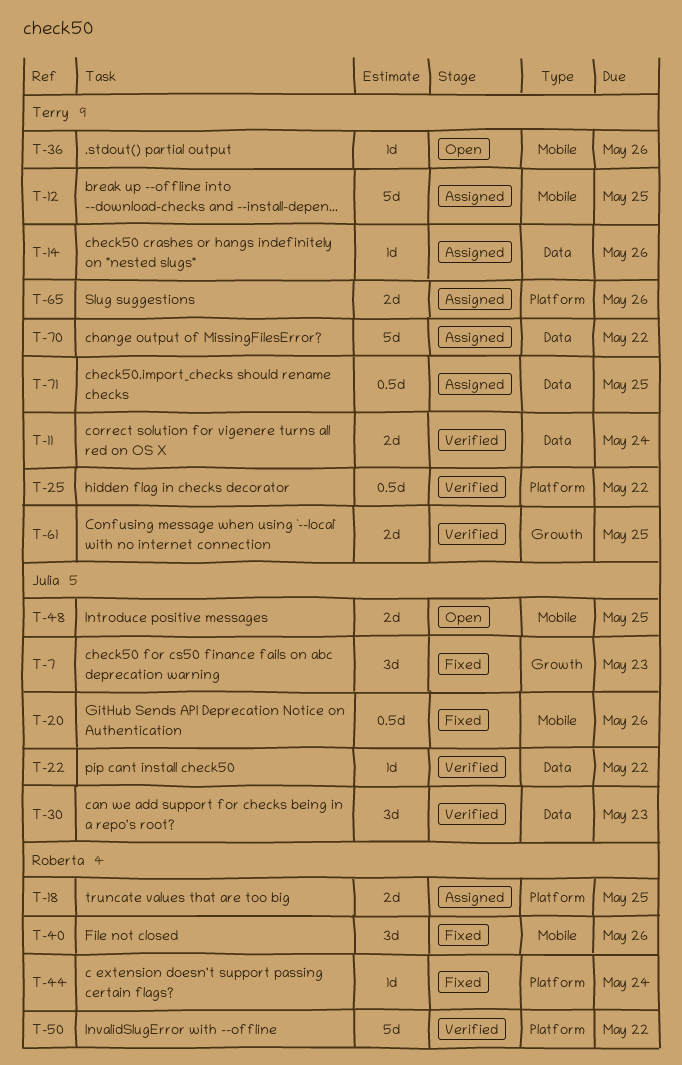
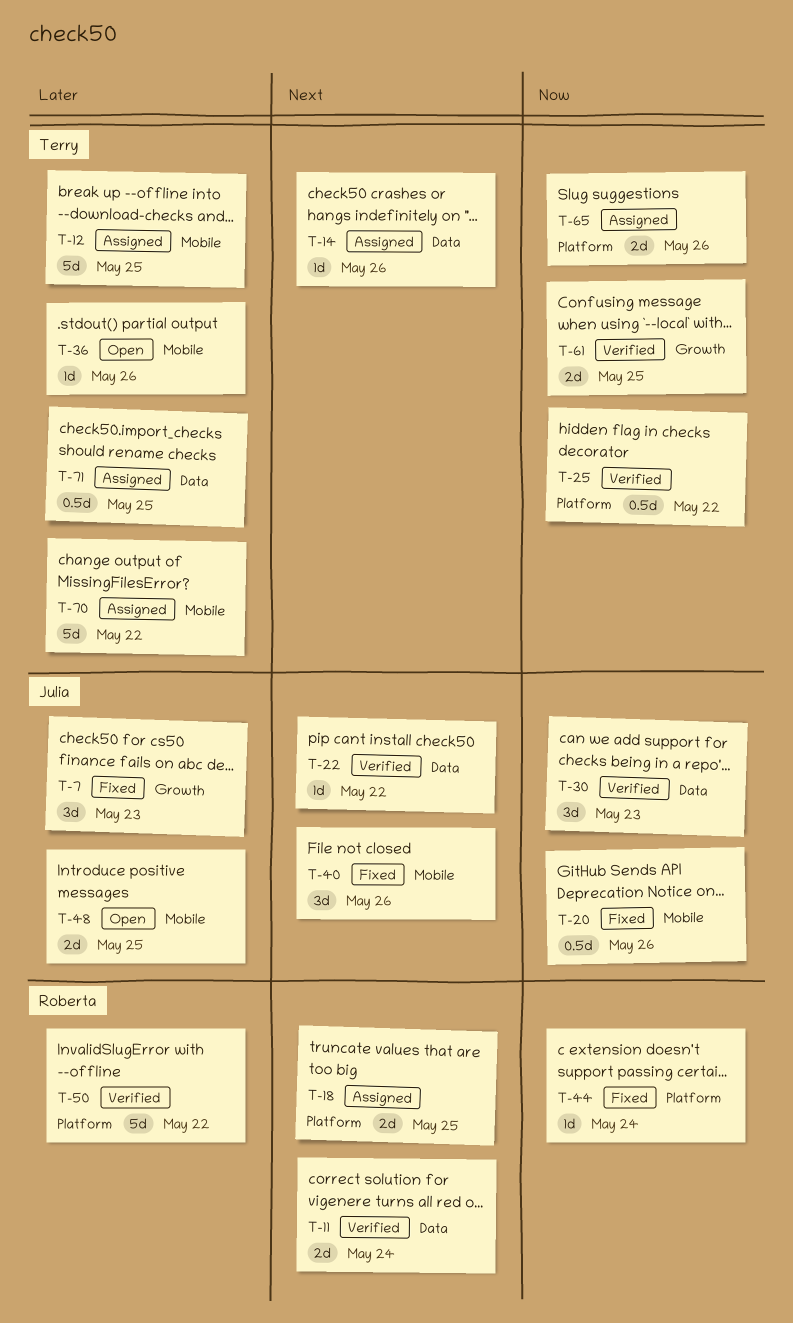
T-11, owner: Terry -> Roberta
T-40, owner: Roberta -> Julia
T-70, label: Data -> Mobile

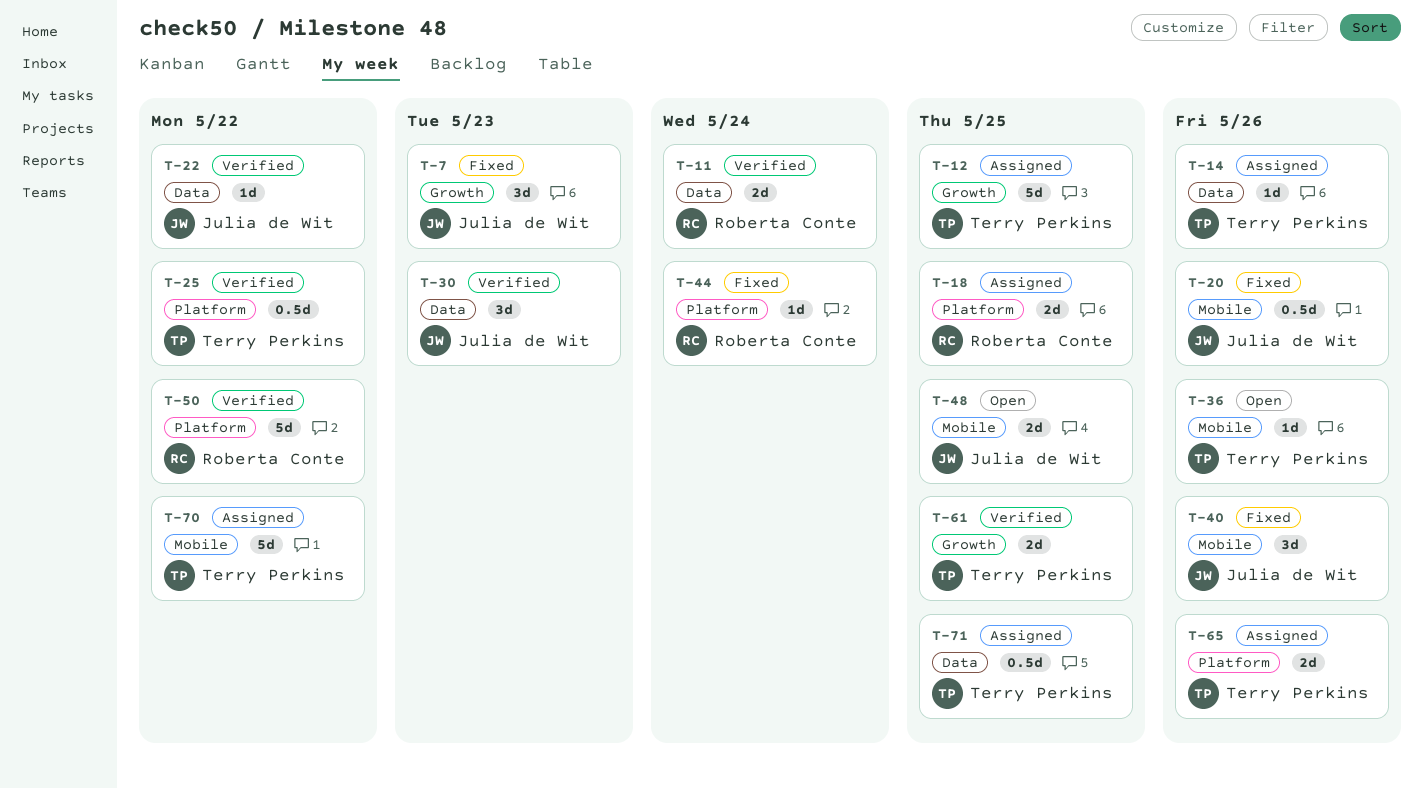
T-12, label: Mobile -> Growth

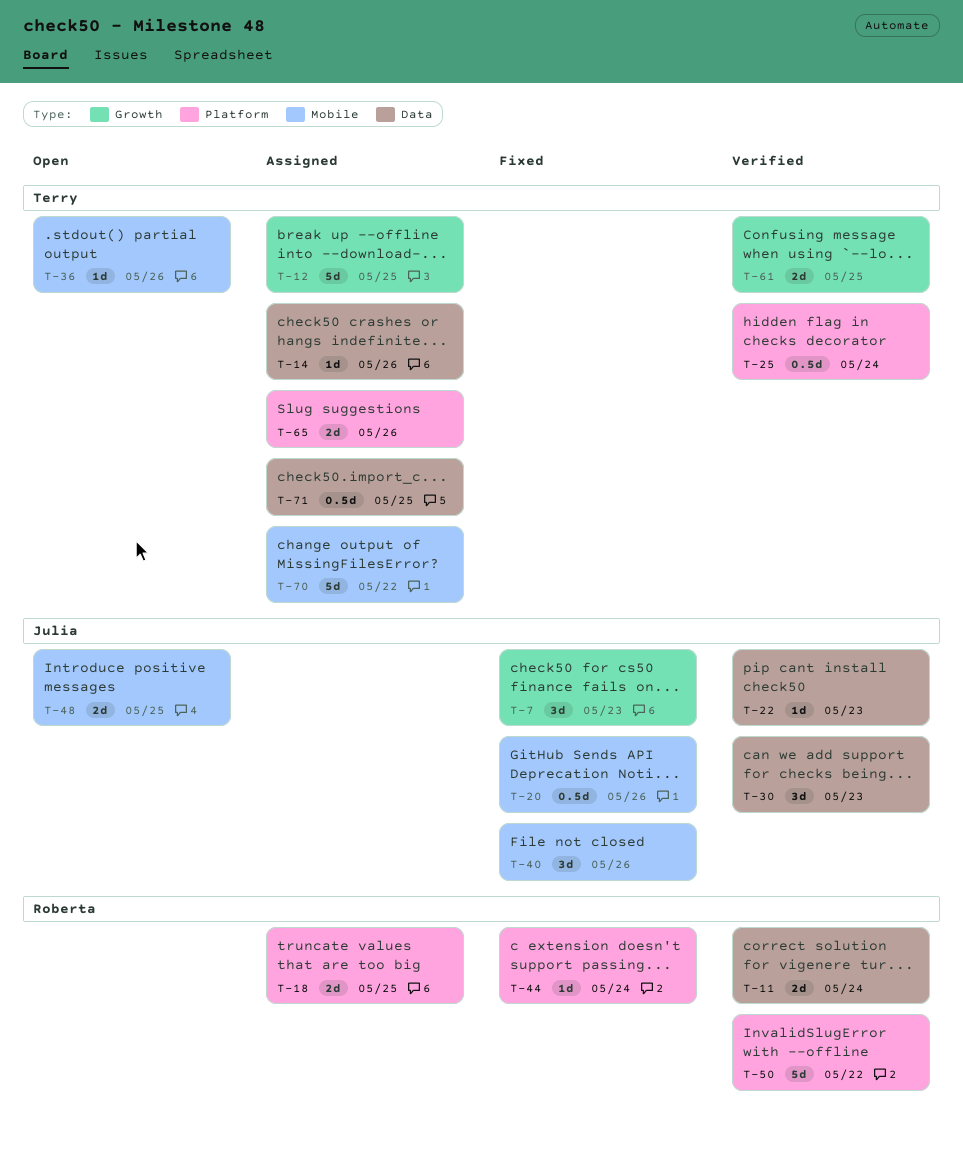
T-22, due: May 22 -> May 23
T-25, due: May 22 -> May 24

